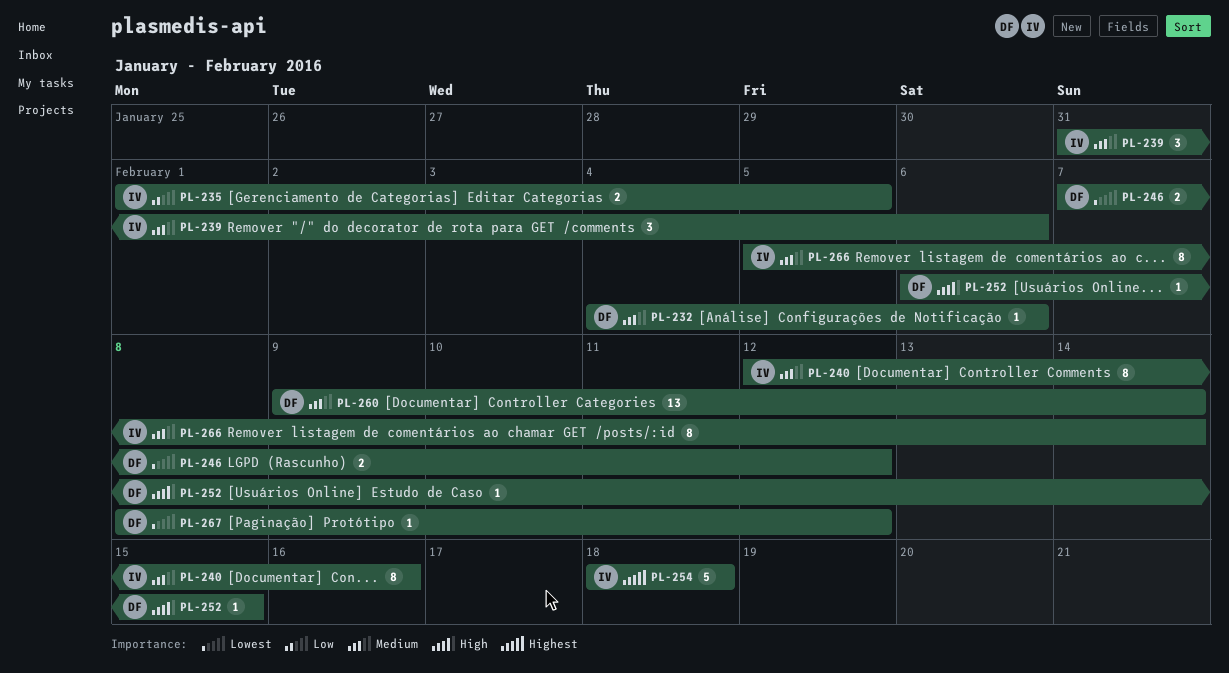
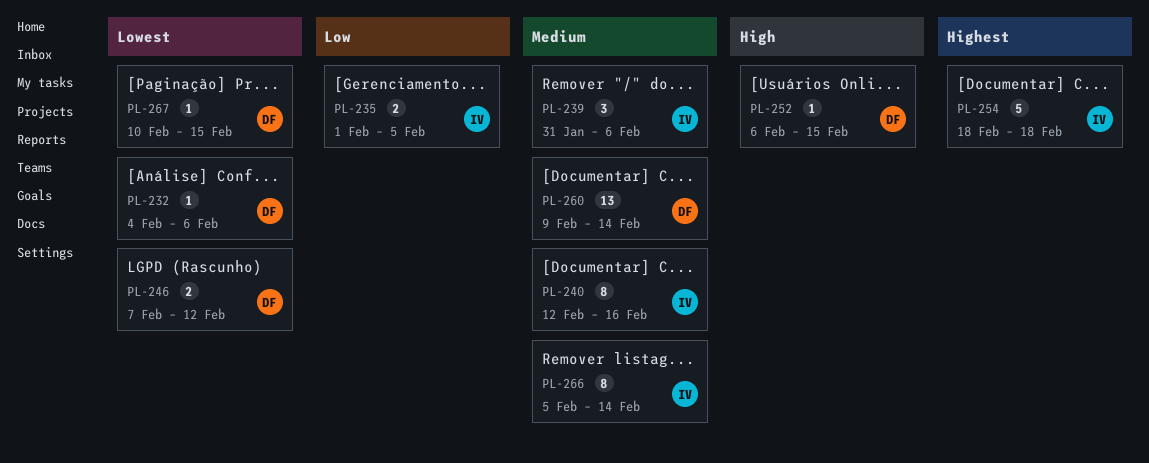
PL-232, priority: Medium -> Lowest
PL-267, start: Feb 8 -> Feb 10
PL-267, due: Feb 12 -> Feb 15

